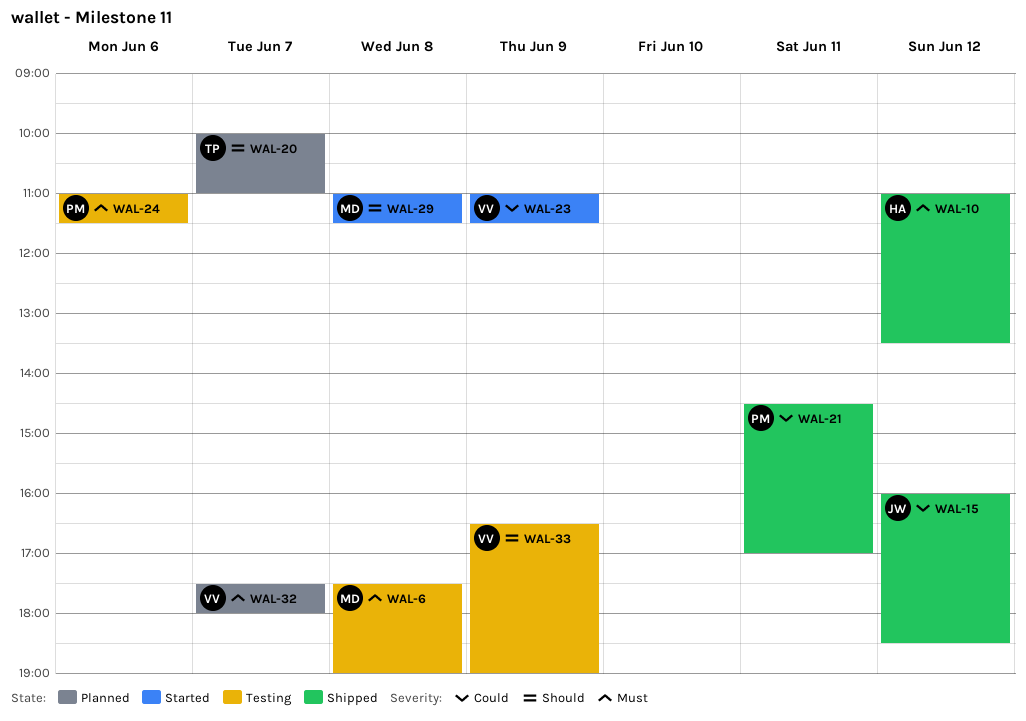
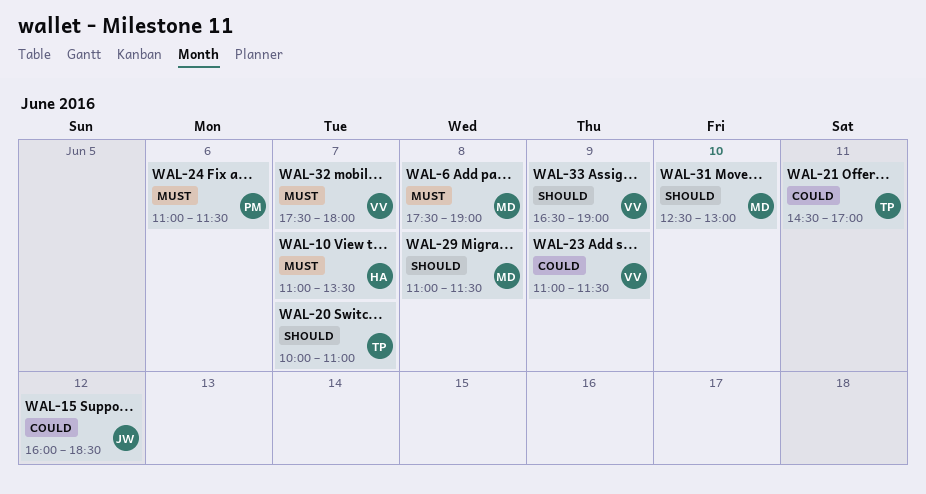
WAL-10, day: Jun 12 -> Jun 7
WAL-21, owner: PM -> TP
WAL-31: none -> present

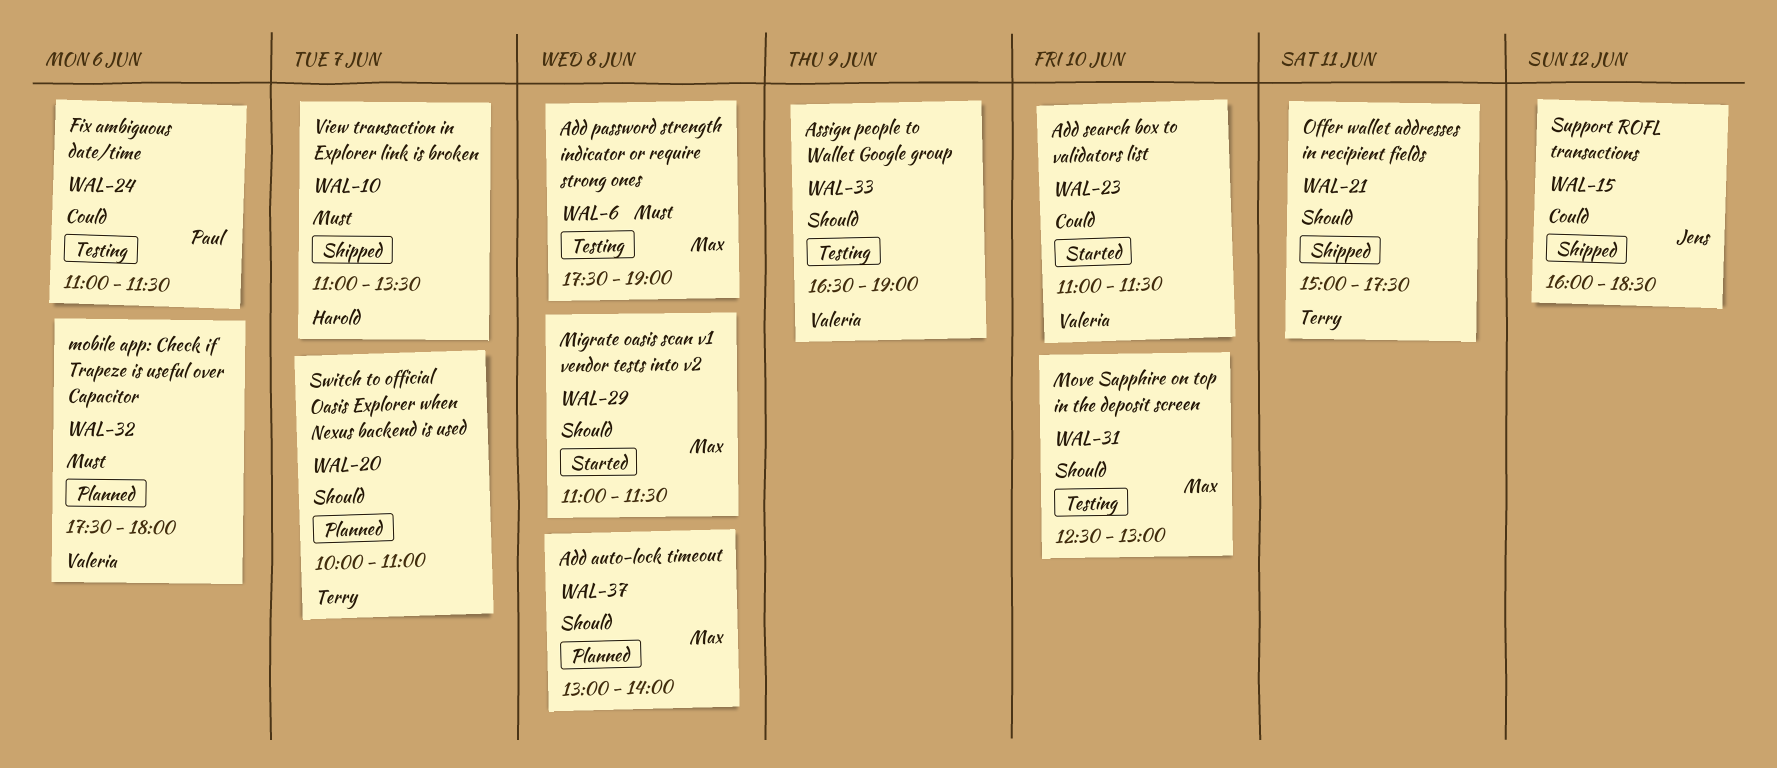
WAL-21, priority: Could -> Should
WAL-21, begins: 14:30 -> 15:00
WAL-21, ends: 17:00 -> 17:30
WAL-23, day: Jun 9 -> Jun 10
WAL-24, priority: Must -> Could
WAL-32, day: Jun 7 -> Jun 6
WAL-37: none -> present

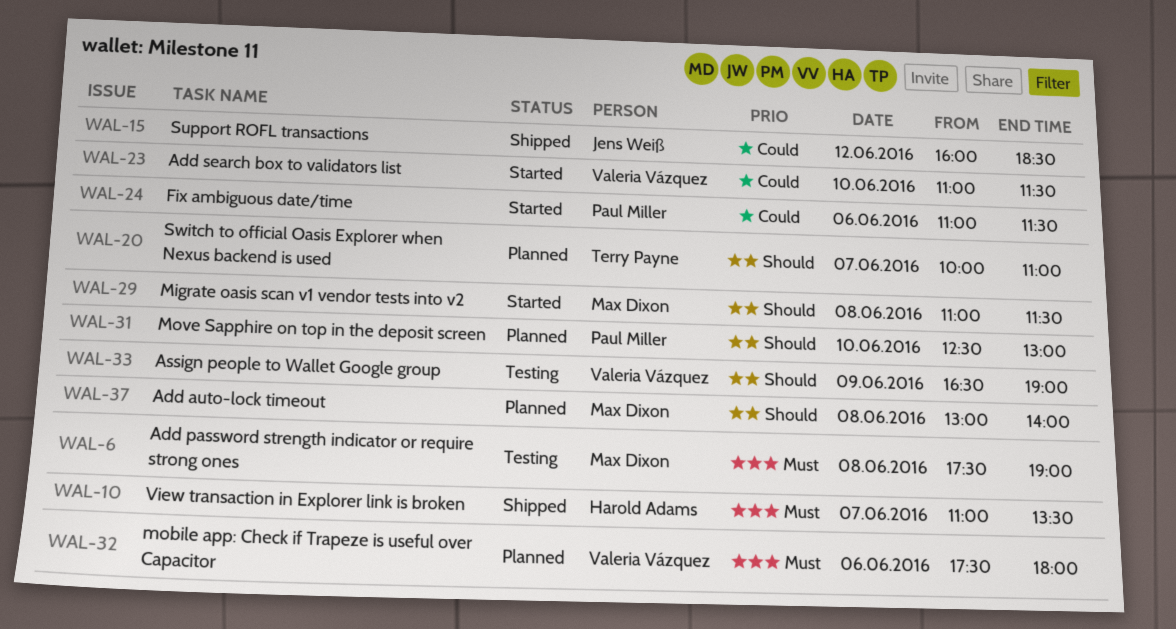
WAL-21: present -> none
WAL-24, status: Testing -> Started
WAL-31, status: Testing -> Planned
WAL-31, owner: Max Dixon -> Paul Miller

